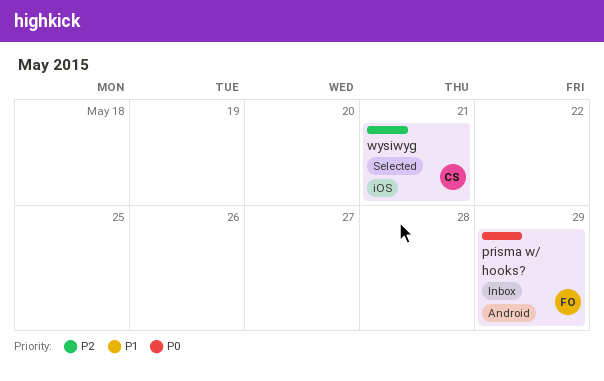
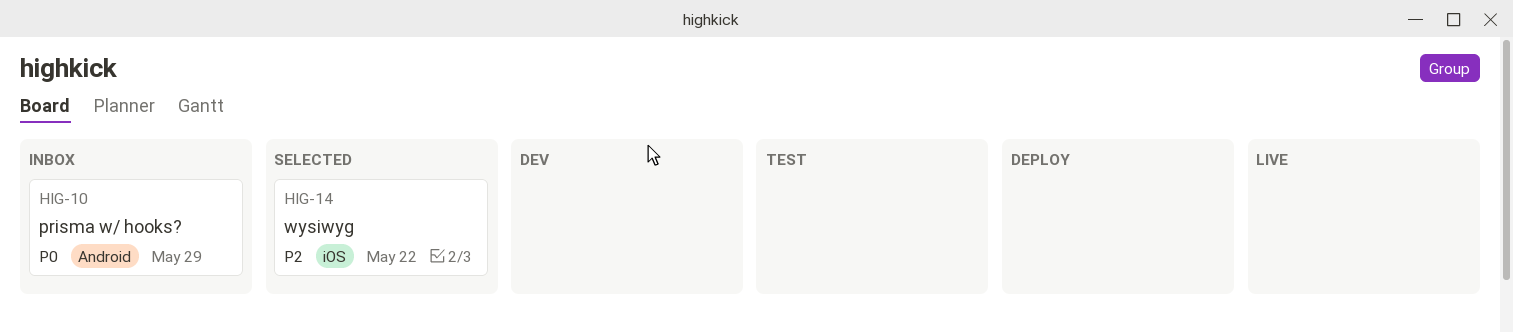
wysiwyg, due: May 21 -> May 22

